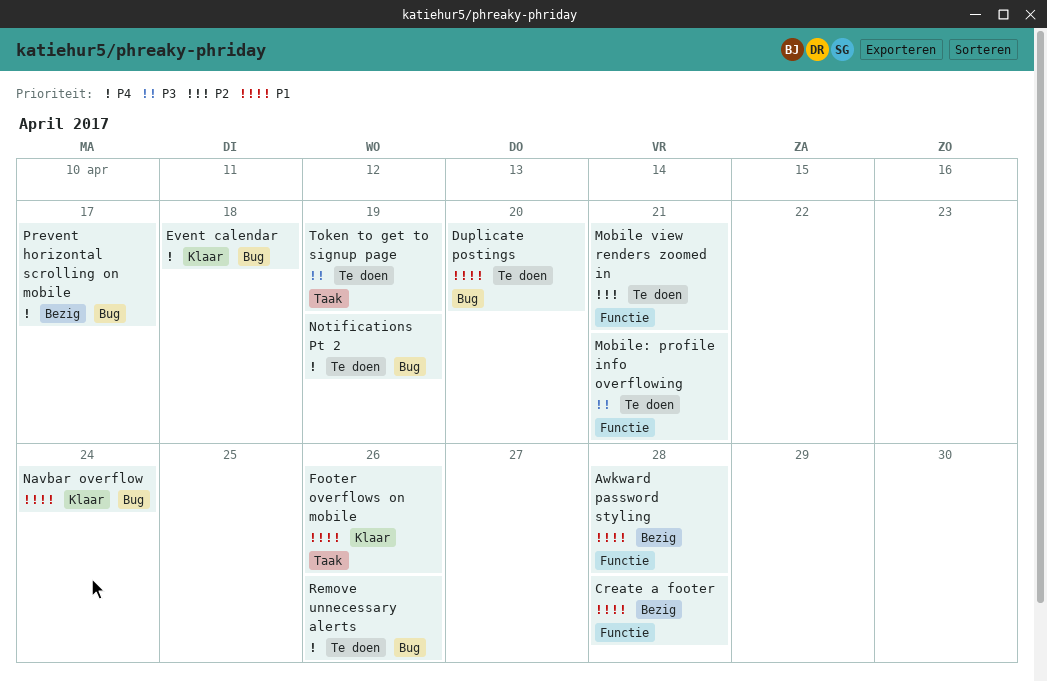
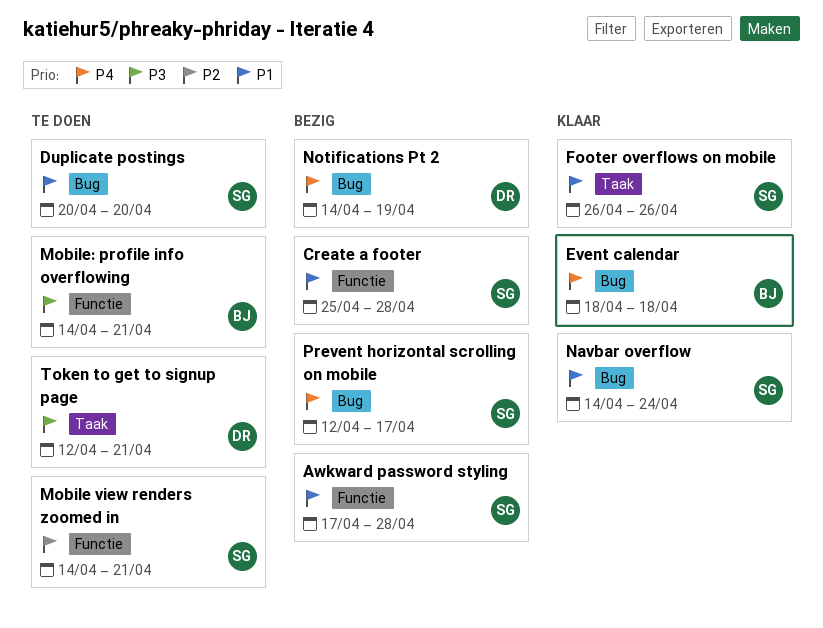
Notifications Pt 2, status: Te doen -> Bezig
Remove unnecessary alerts: present -> none
Token to get to signup page, due: Apr 19 -> Apr 21

